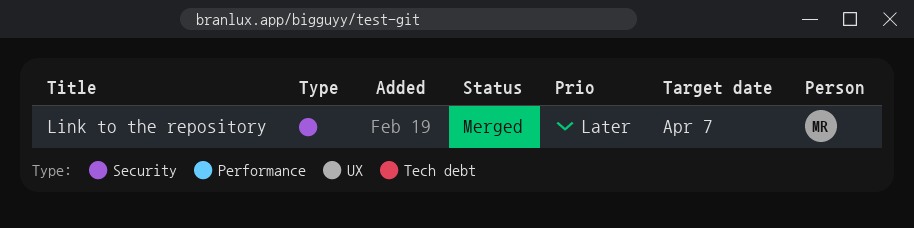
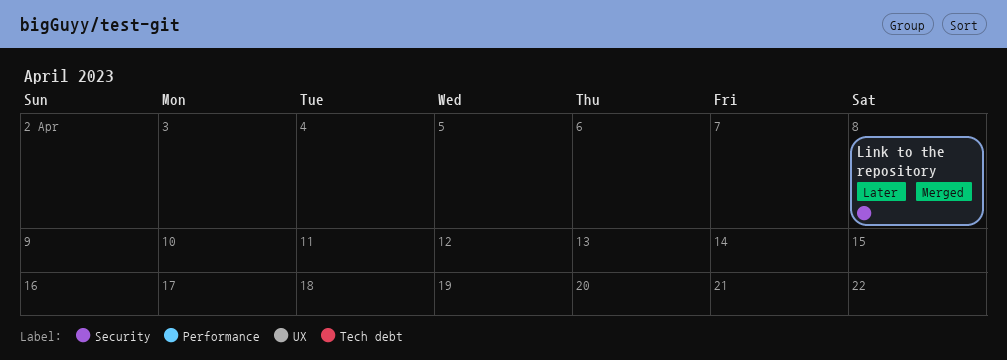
Link to the repository, due: Apr 7 -> Apr 8

